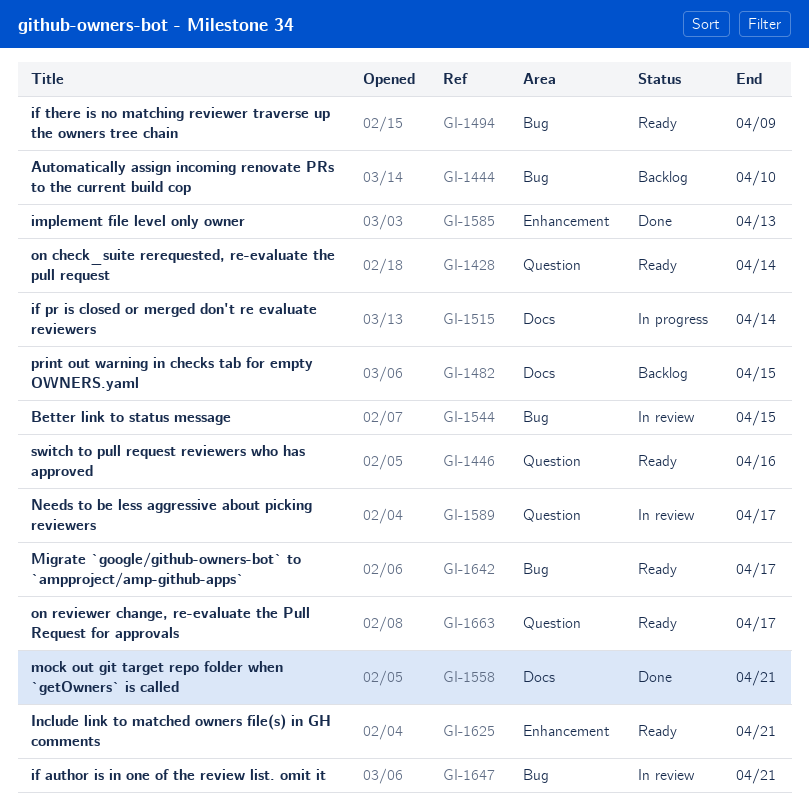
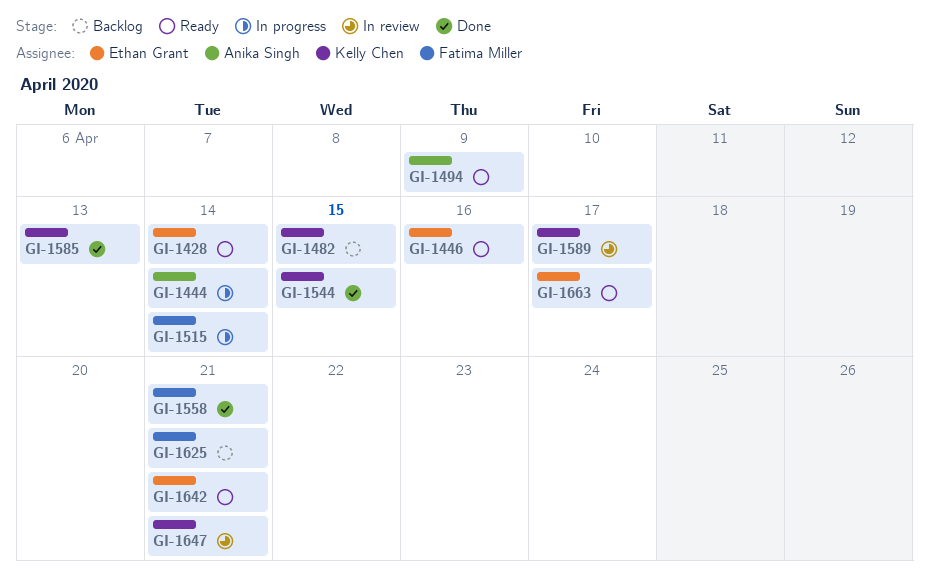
GI-1444, status: Backlog -> In progress
GI-1444, due: Apr 10 -> Apr 14
GI-1544, status: In review -> Done
GI-1625, status: Ready -> Backlog
GI-1642, due: Apr 17 -> Apr 21

